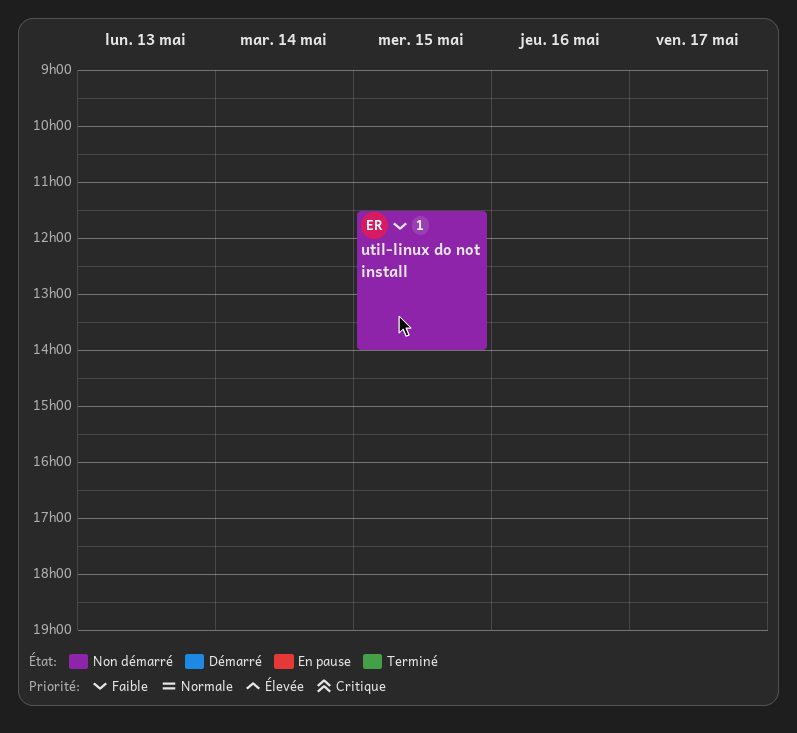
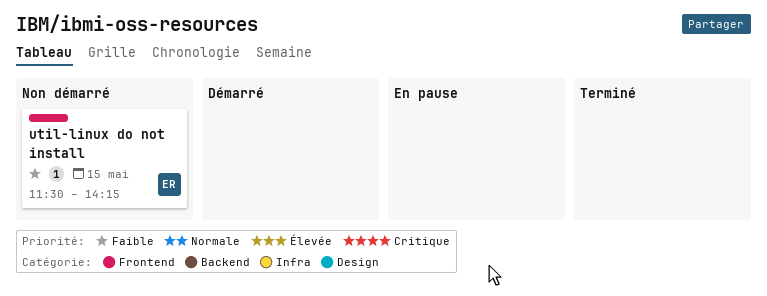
util-linux do not install, ends: 14:00 -> 14:15

